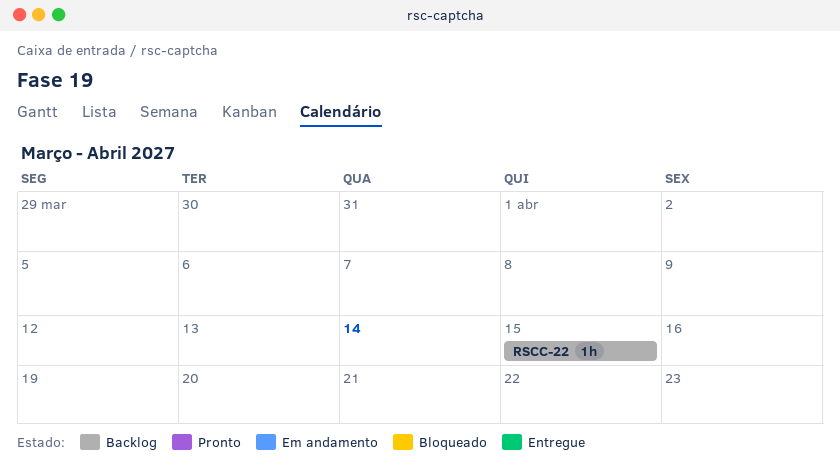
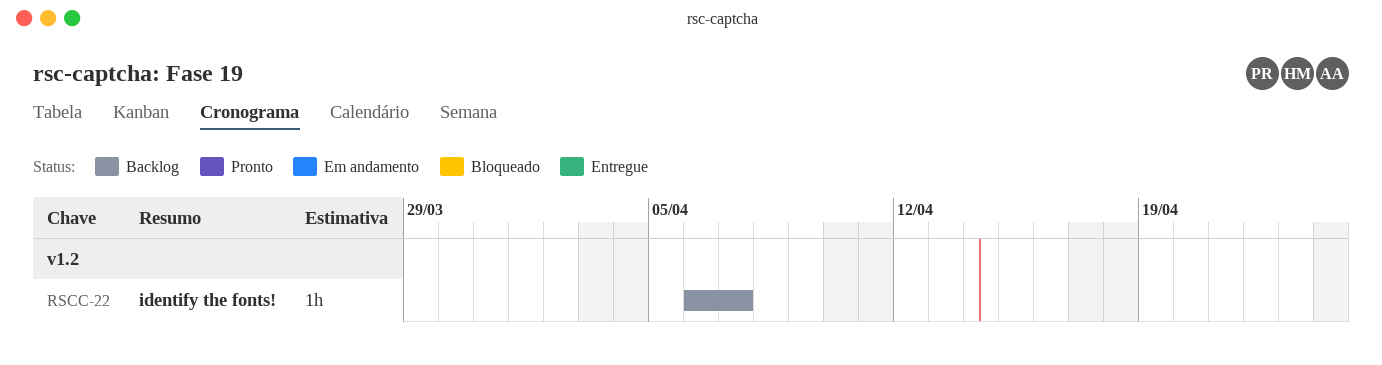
RSCC-22, start: Apr 15 -> Apr 6
RSCC-22, due: Apr 15 -> Apr 7

